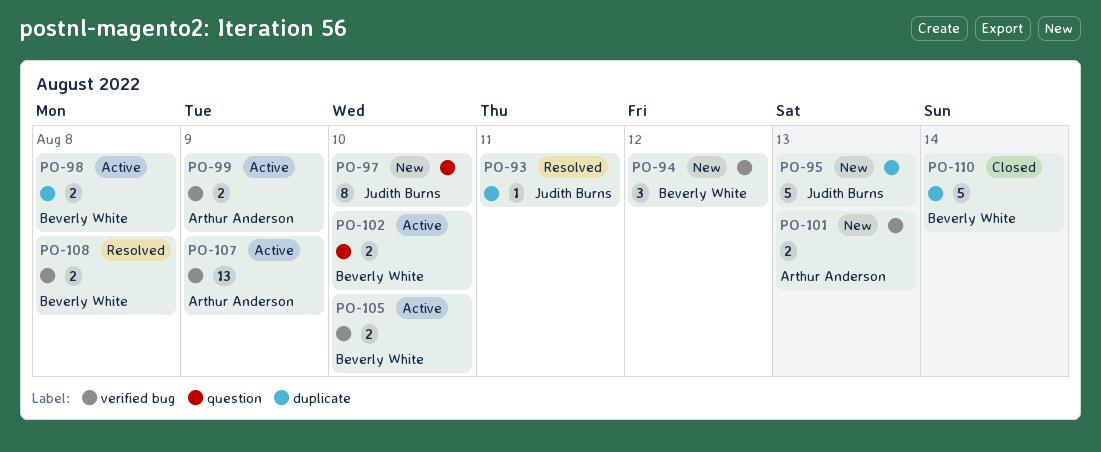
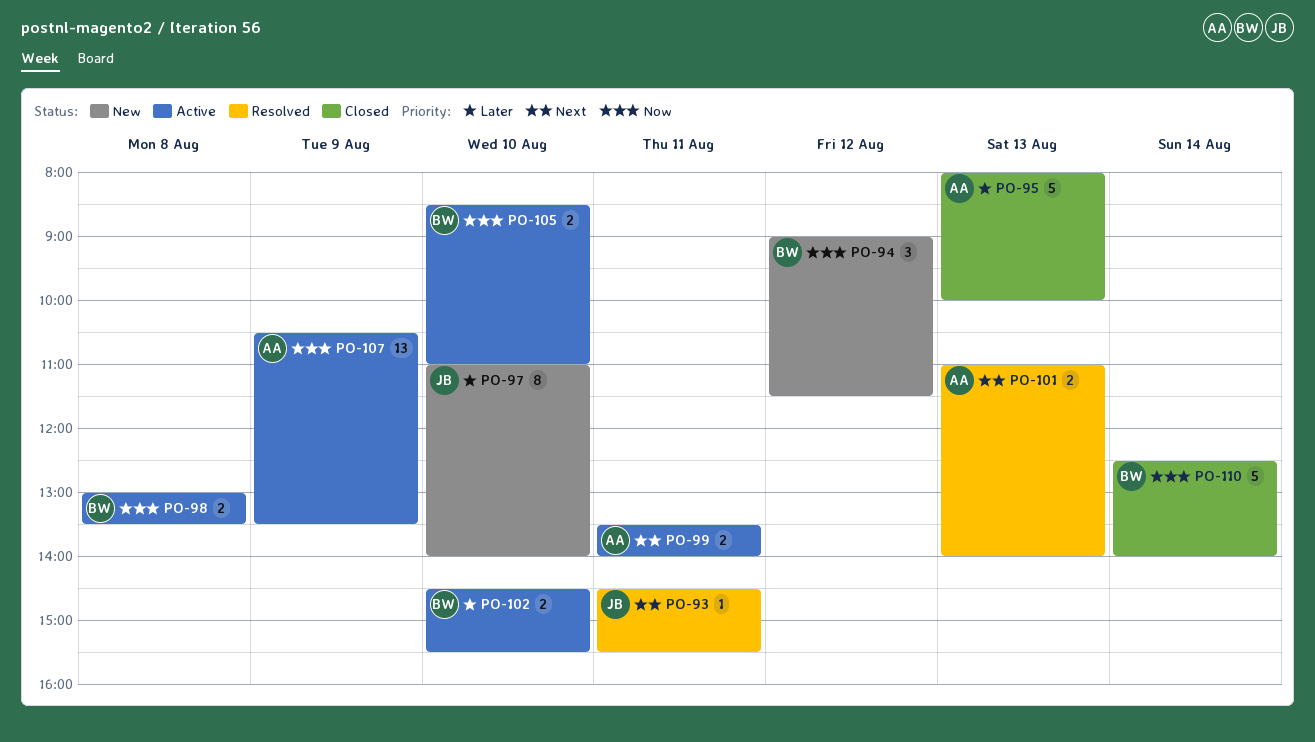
PO-95, status: New -> Closed
PO-95, owner: Judith Burns -> Arthur Anderson
PO-99, day: Aug 9 -> Aug 11
PO-101, status: New -> Resolved
PO-108: present -> none

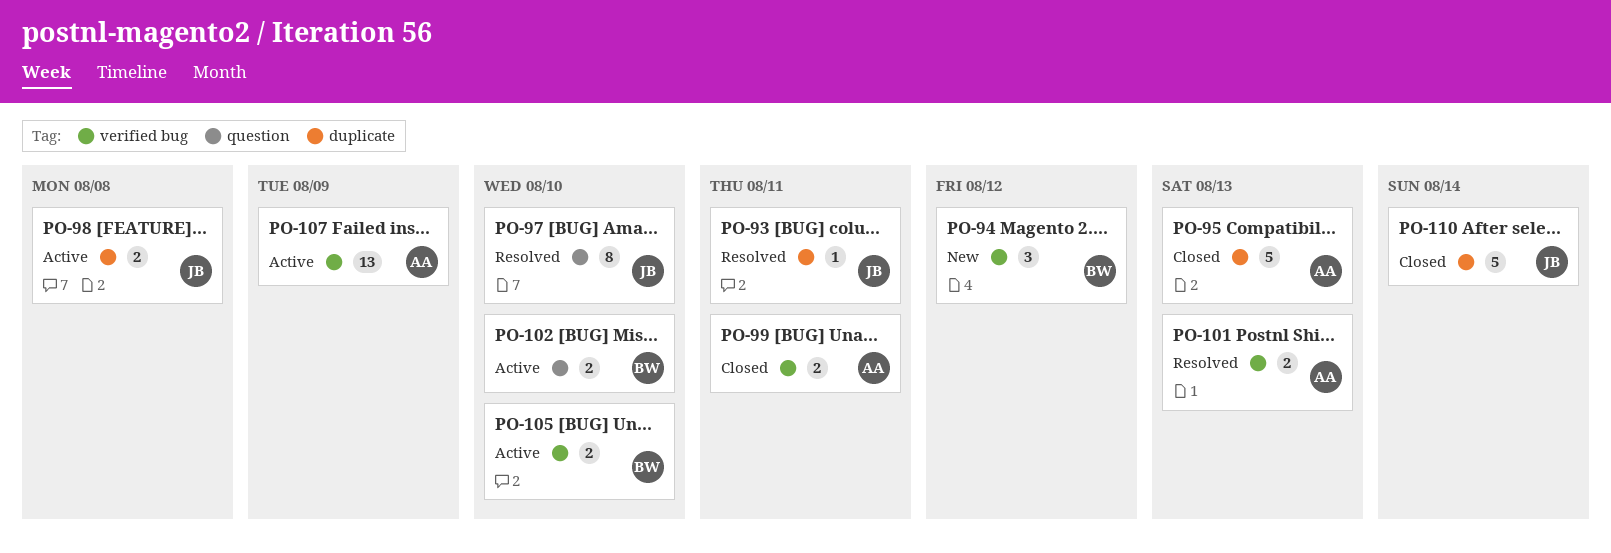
PO-97, status: New -> Resolved
PO-98, owner: BW -> JB
PO-99, status: Active -> Closed
PO-110, owner: BW -> JB

